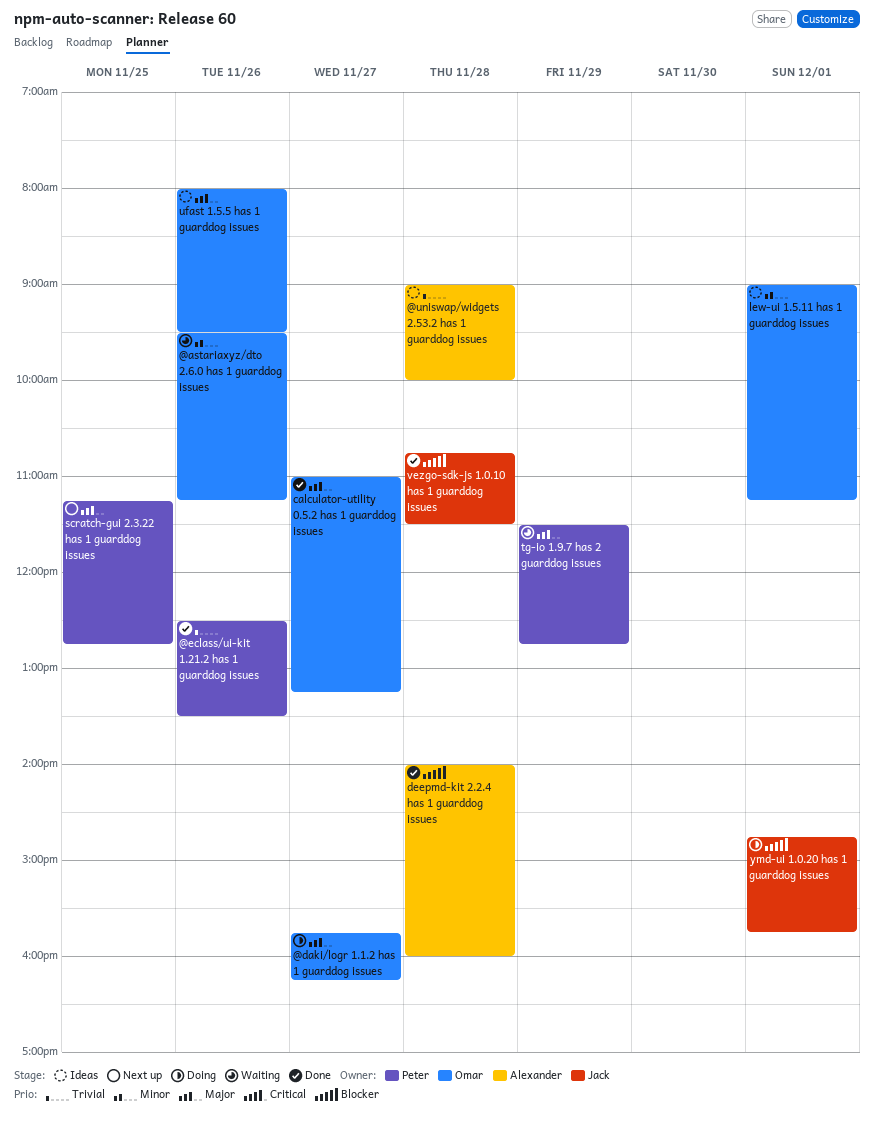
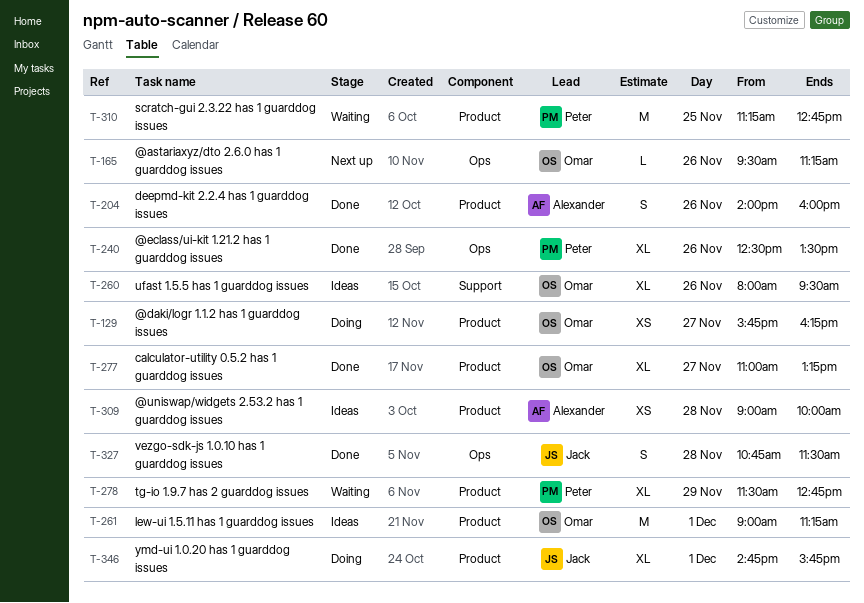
@astariaxyz/dto 2.6.0 has 1 guarddog issues, status: Waiting -> Next up
deepmd-kit 2.2.4 has 1 guarddog issues, day: Nov 28 -> Nov 26
scratch-gui 2.3.22 has 1 guarddog issues, status: Next up -> Waiting

